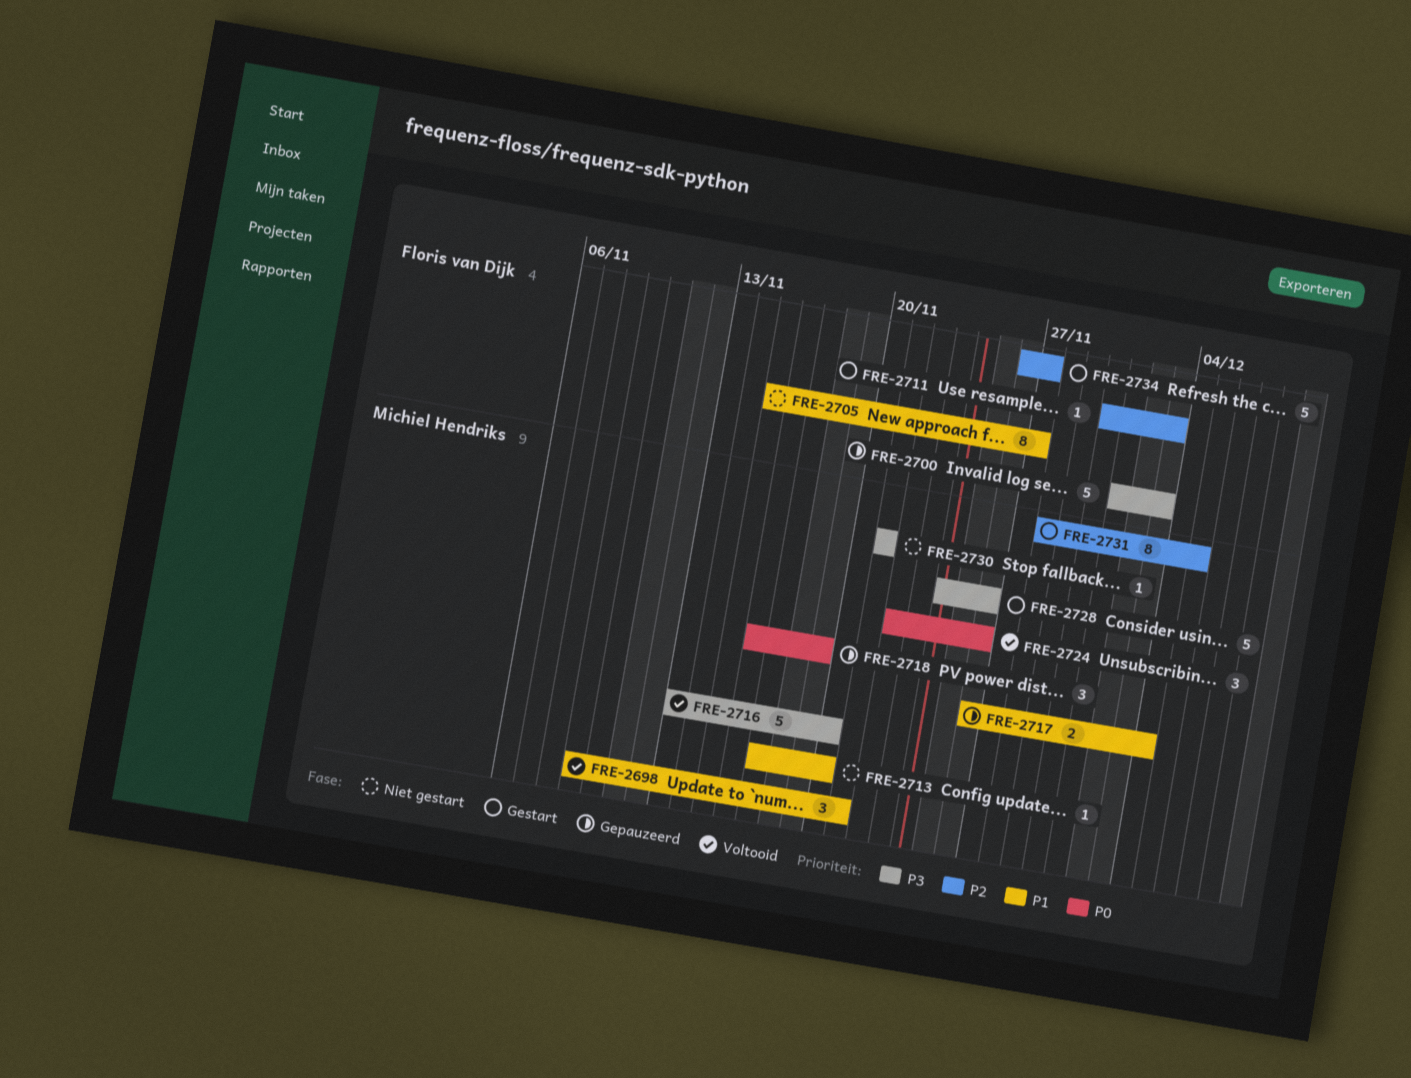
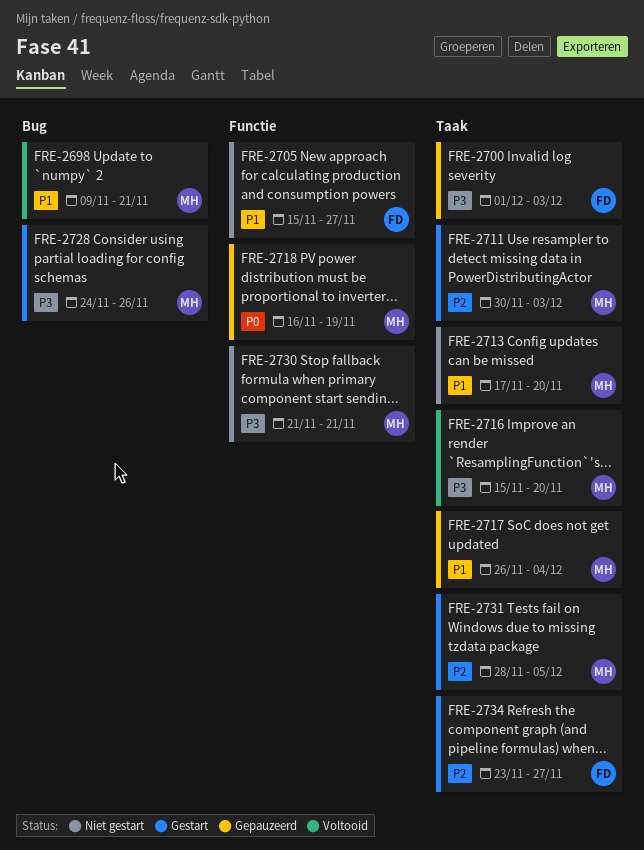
FRE-2711, owner: Floris van Dijk -> Michiel Hendriks
FRE-2716, start: Nov 13 -> Nov 15
FRE-2724: present -> none
FRE-2734, start: Nov 26 -> Nov 23

